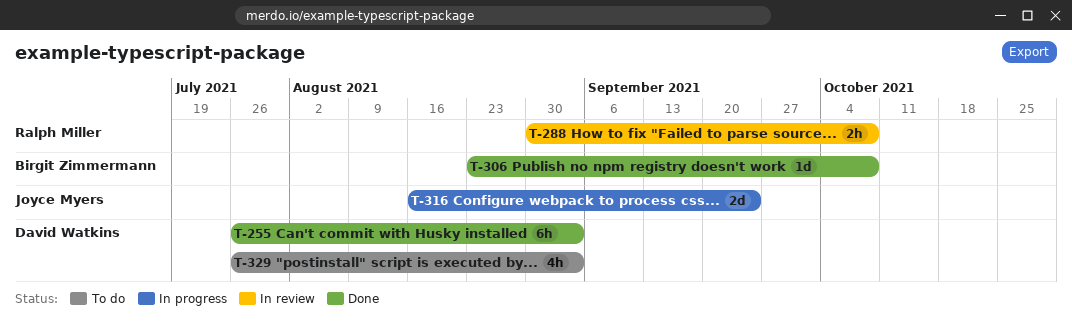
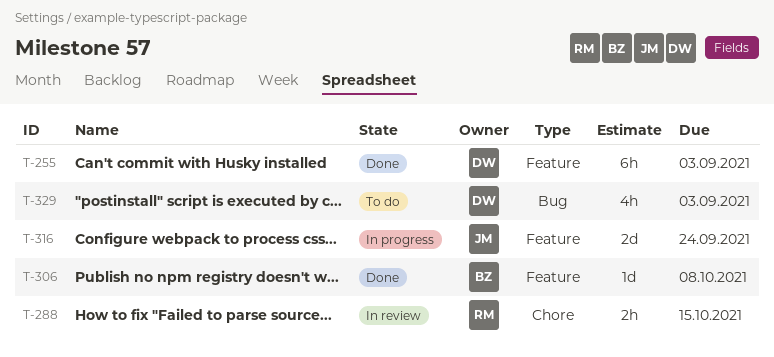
T-288, due: Oct 8 -> Oct 15

